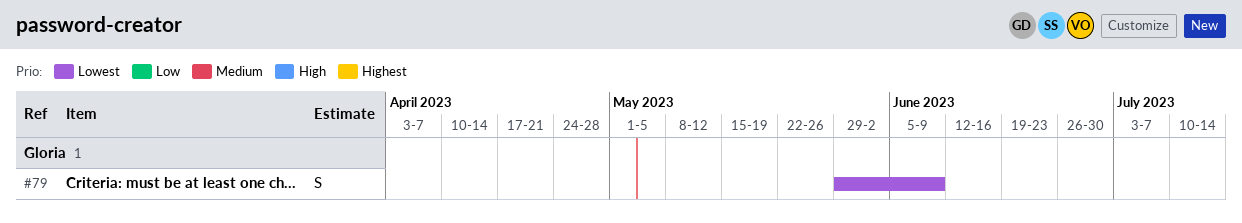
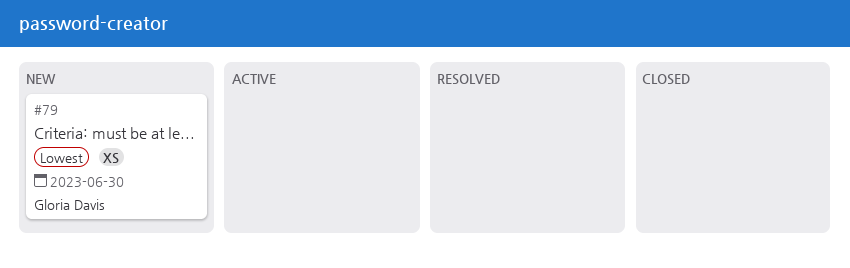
#79, estimate: S -> XS
#79, due: Jun 9 -> Jun 30

